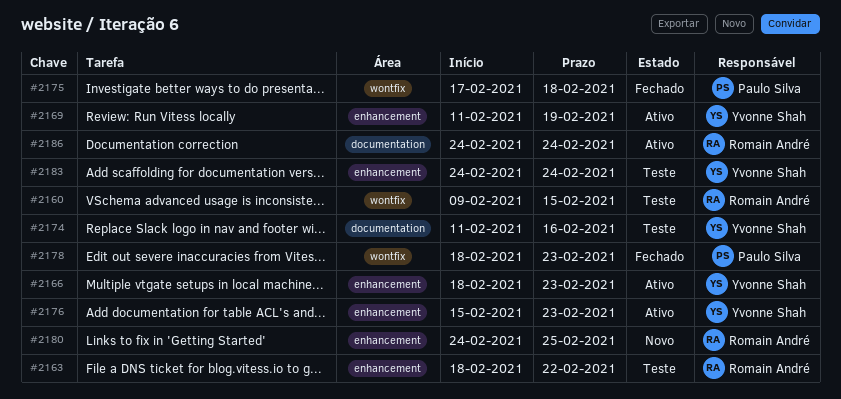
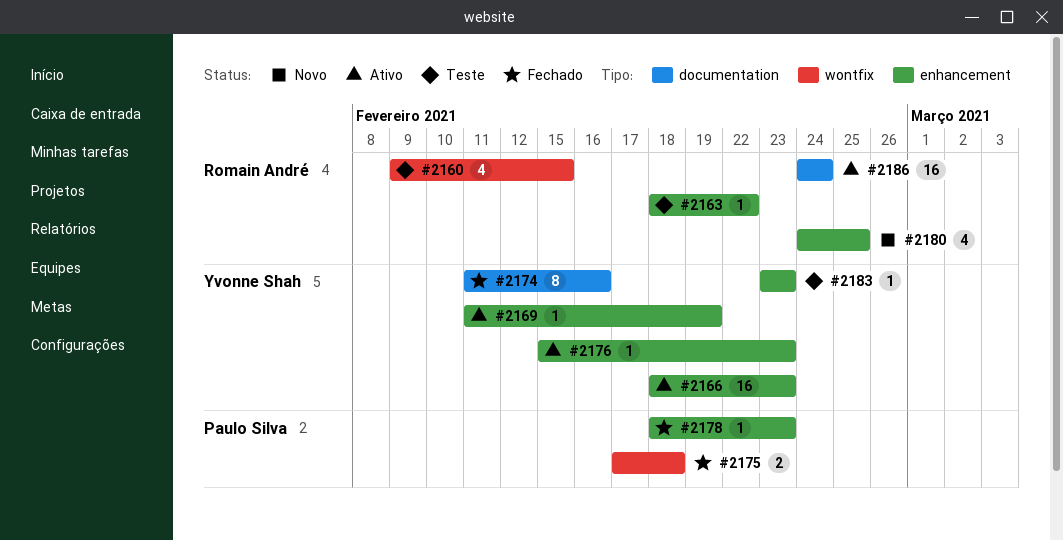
#2174, status: Teste -> Fechado
#2178, label: wontfix -> enhancement
#2183, start: Feb 24 -> Feb 23
#2183, due: Feb 24 -> Feb 23

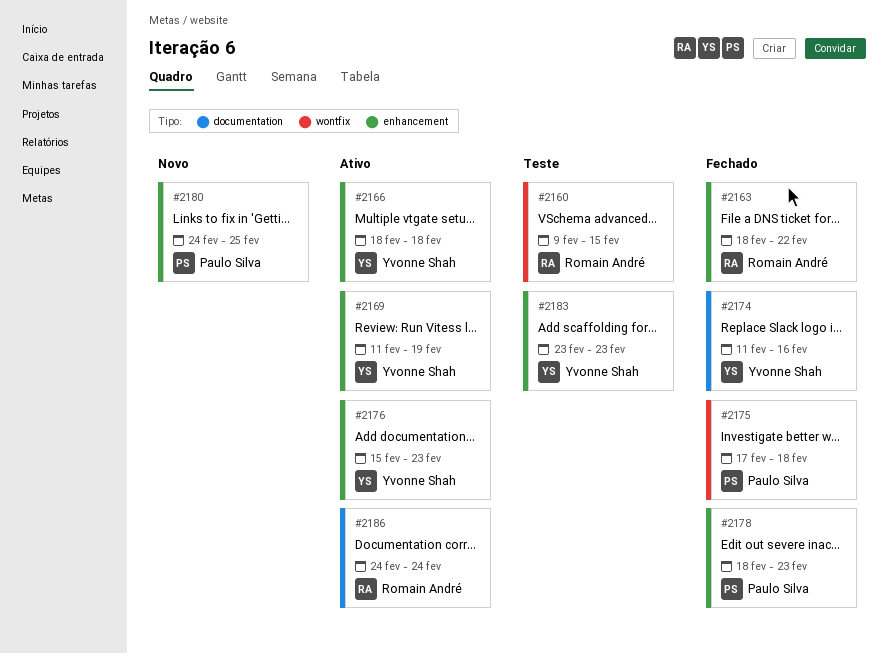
#2163, status: Teste -> Fechado
#2166, due: Feb 23 -> Feb 18
#2180, owner: Romain André -> Paulo Silva

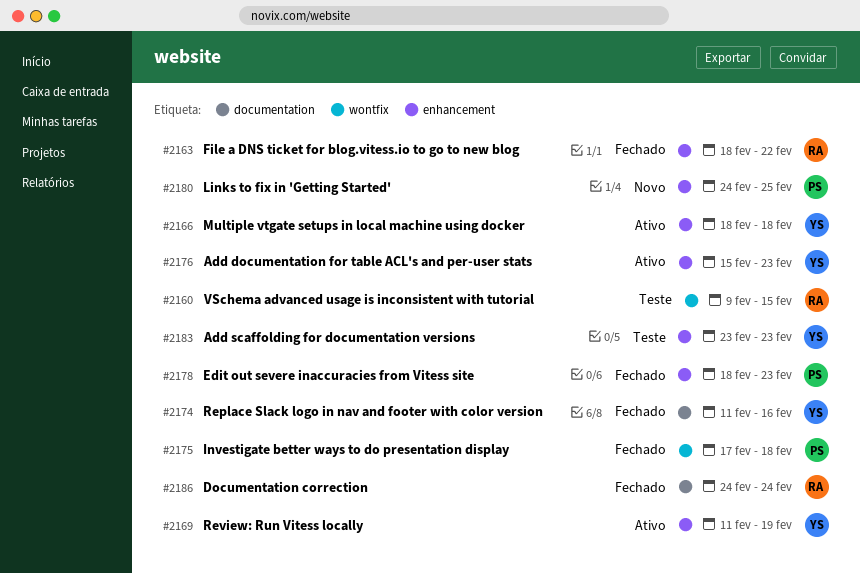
#2186, status: Ativo -> Fechado

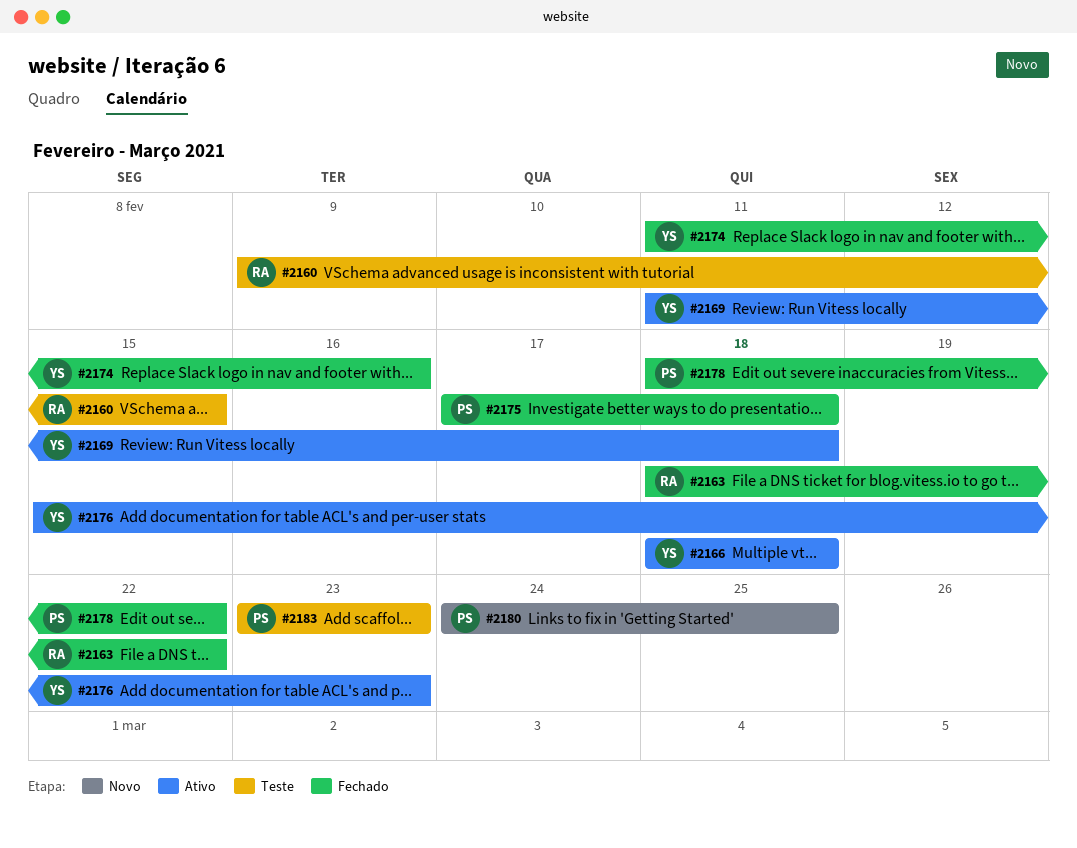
#2169, due: Feb 19 -> Feb 18
#2178, due: Feb 23 -> Feb 22
#2183, owner: YS -> PS
#2186: present -> none

